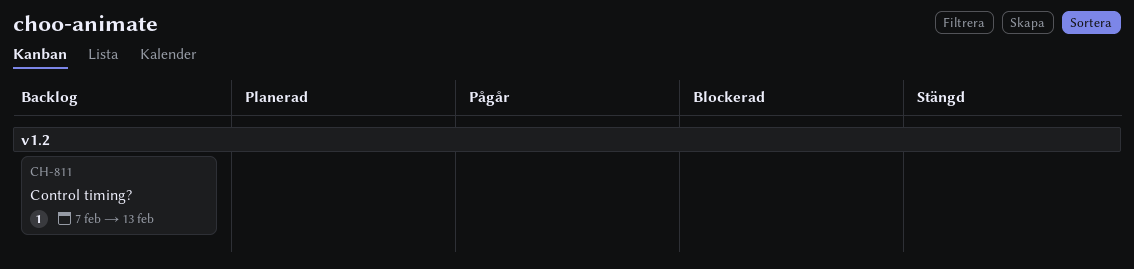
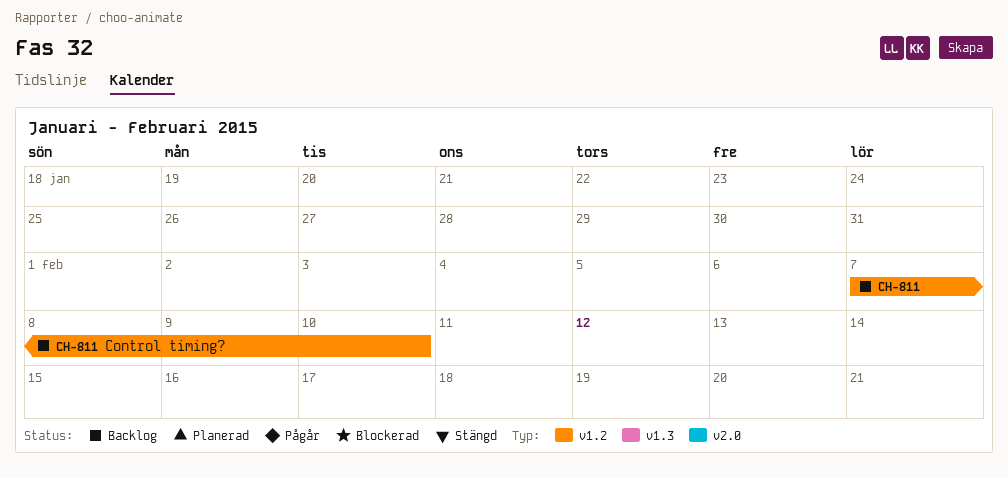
CH-811, due: Feb 13 -> Feb 10

